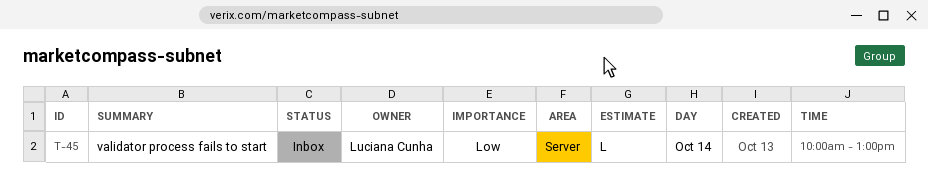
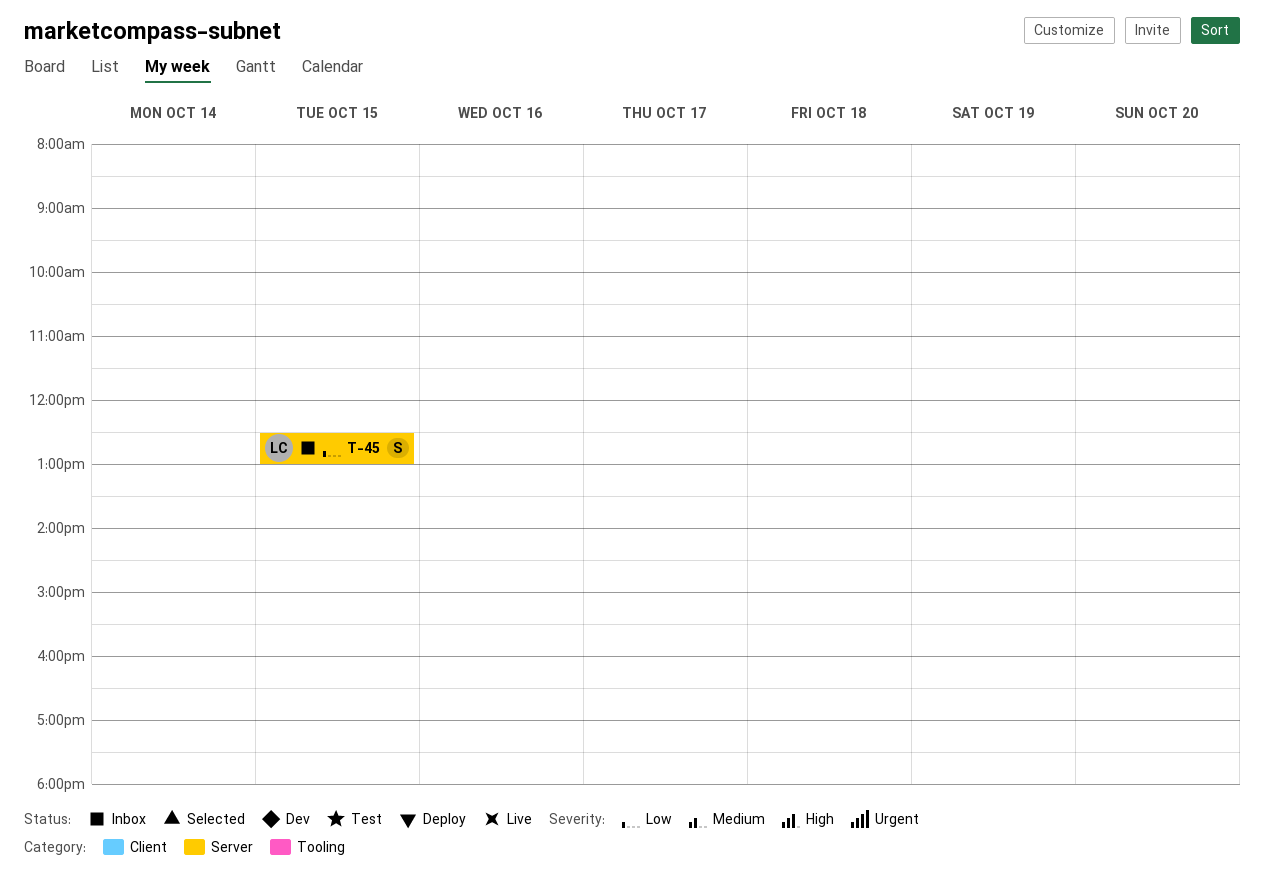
T-45, estimate: L -> S
T-45, day: Oct 14 -> Oct 15
T-45, begins: 10:00 -> 12:30

